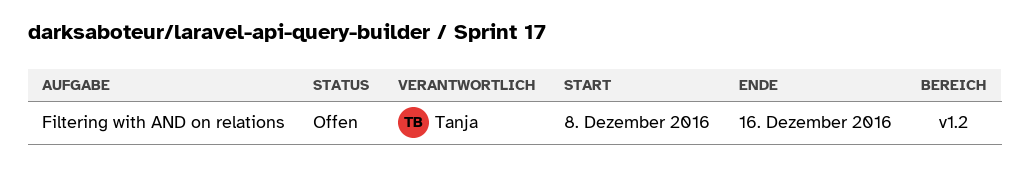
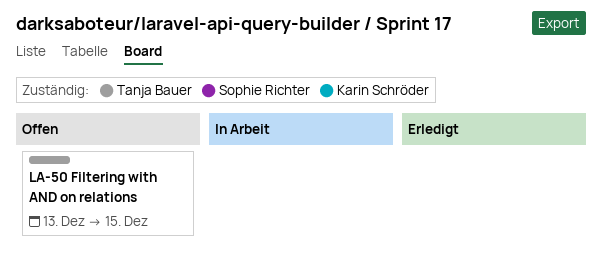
Filtering with AND on relations, start: Dec 8 -> Dec 13
Filtering with AND on relations, due: Dec 16 -> Dec 15

